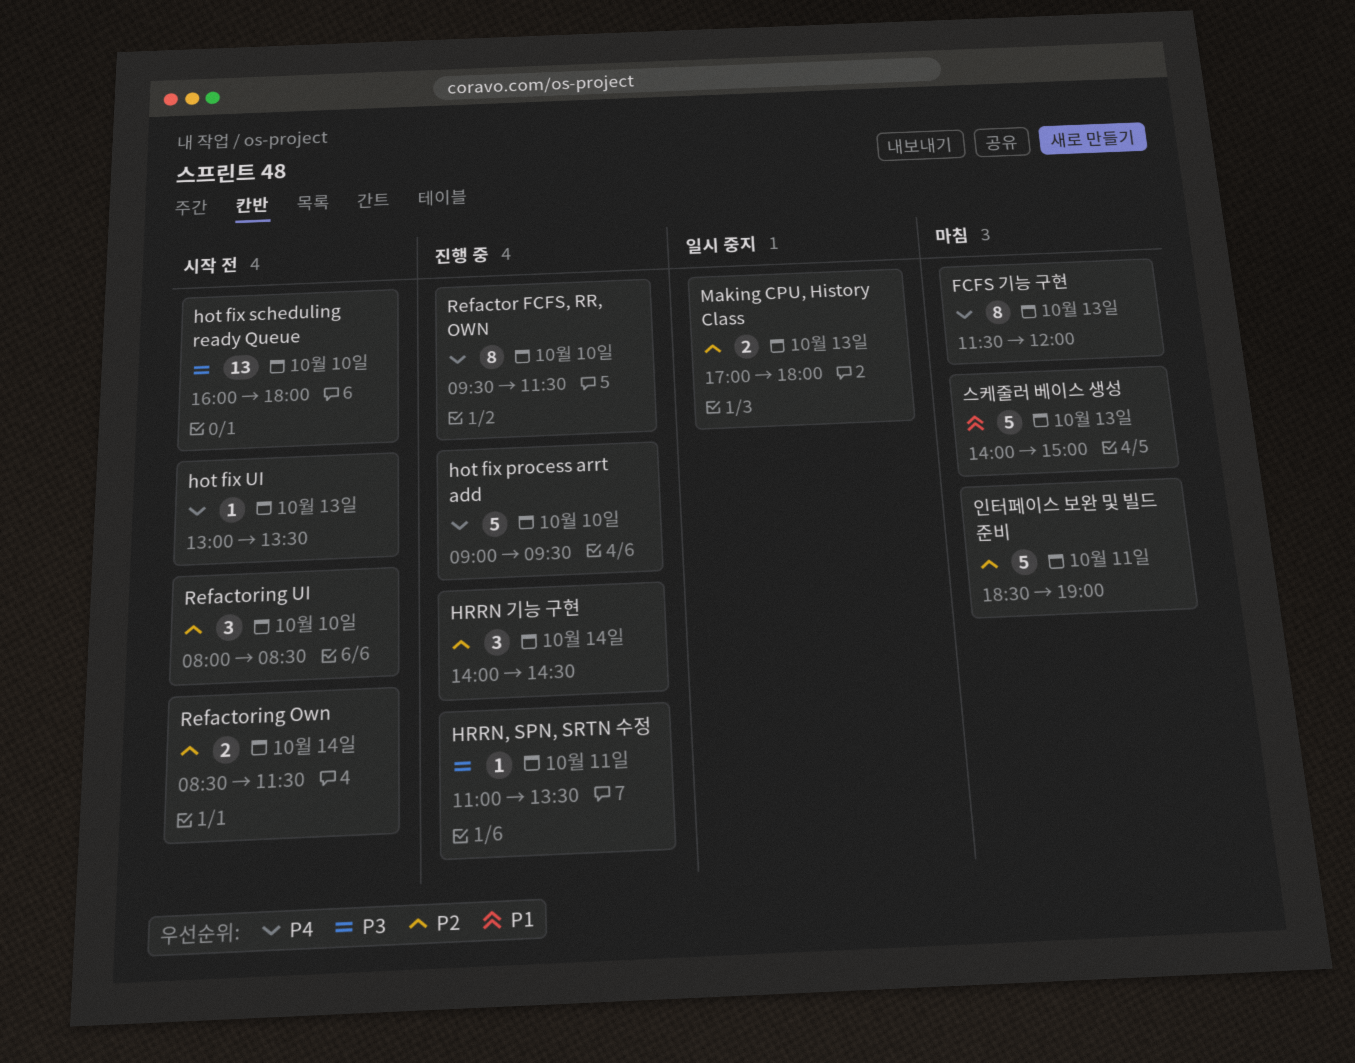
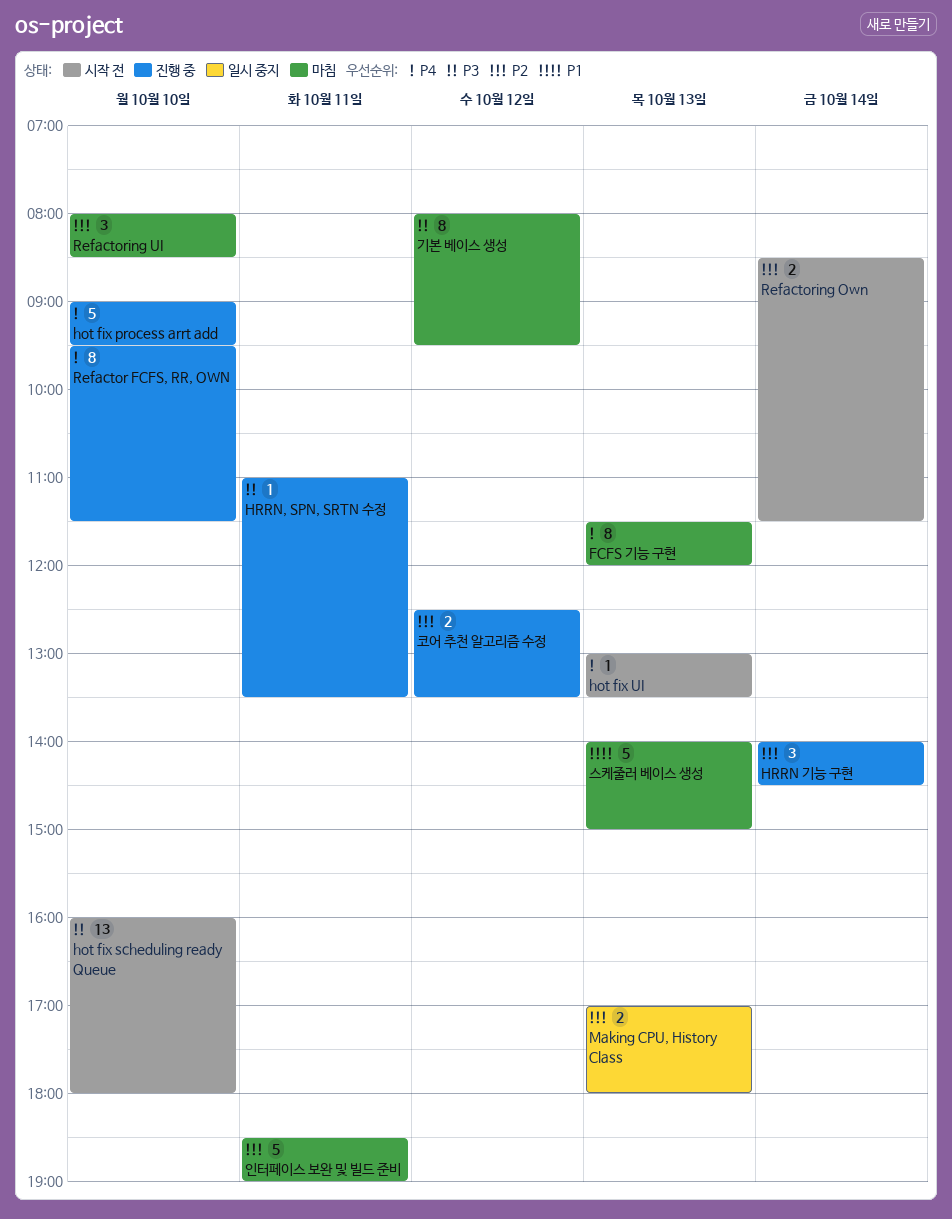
Refactoring UI, status: 시작 전 -> 마침
기본 베이스 생성: none -> present
코어 추천 알고리즘 수정: none -> present

